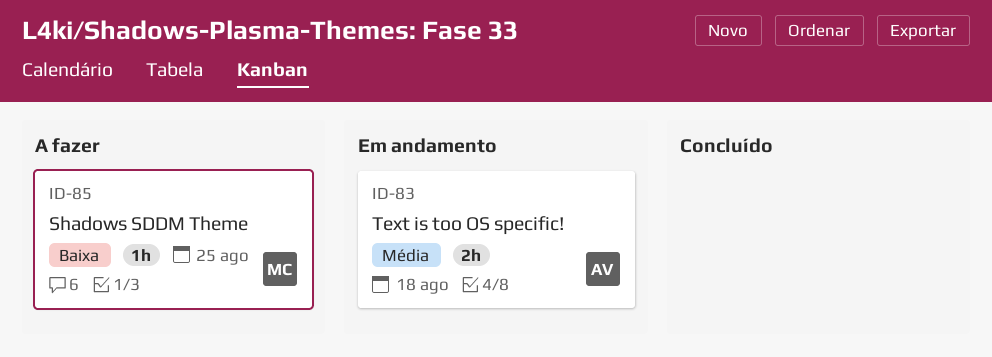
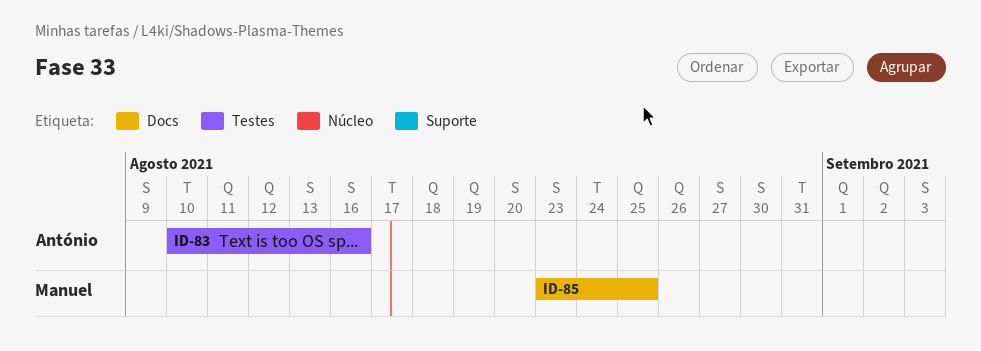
ID-83, due: Aug 18 -> Aug 16

